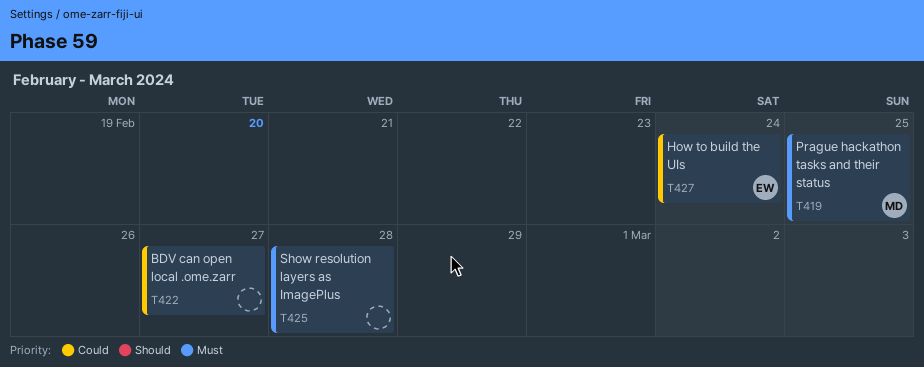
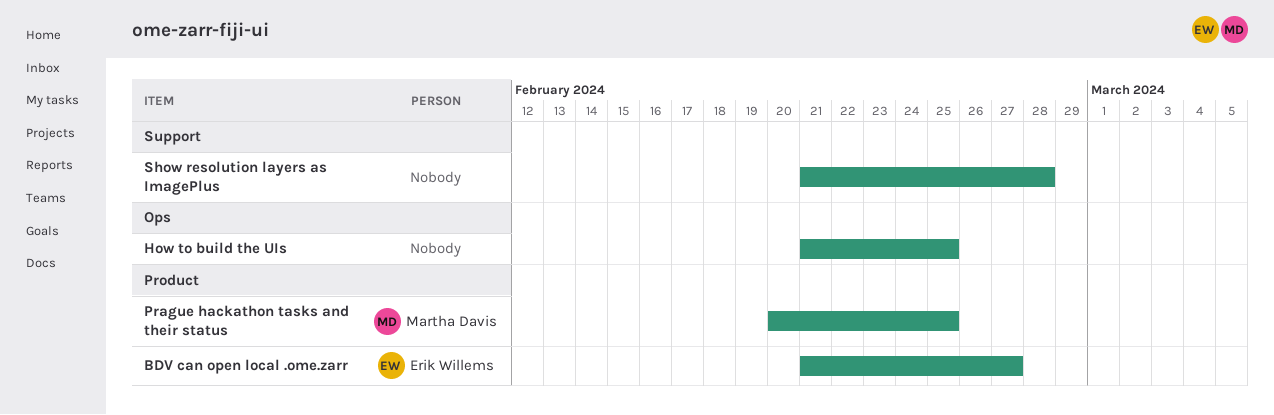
BDV can open local .ome.zarr, owner: none -> Erik Willems
How to build the UIs, owner: Erik Willems -> none
How to build the UIs, due: Feb 24 -> Feb 25

